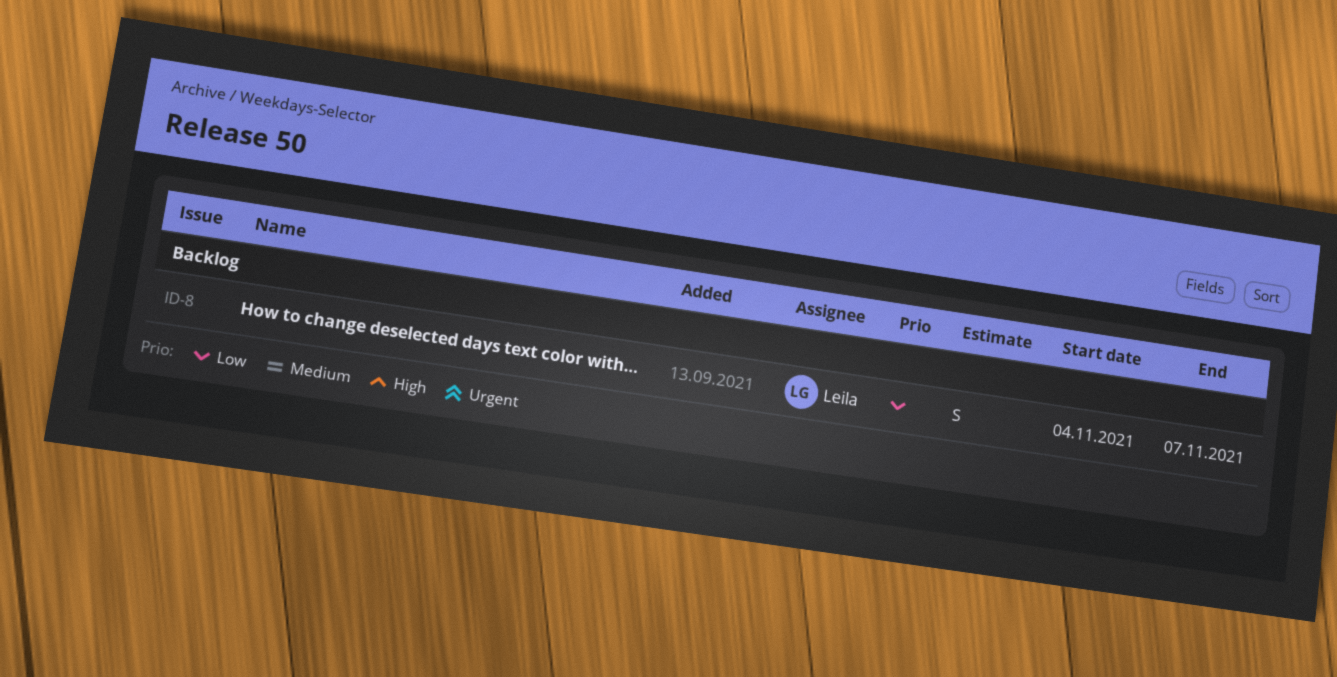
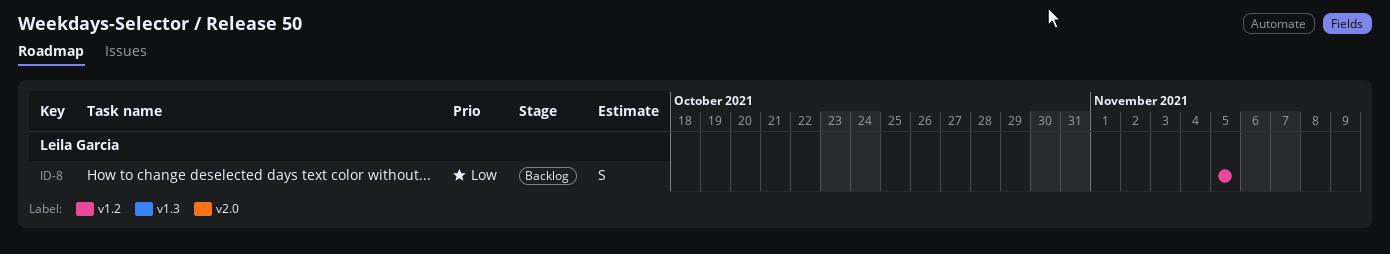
ID-8, start: Nov 4 -> Nov 5
ID-8, due: Nov 7 -> Nov 5

